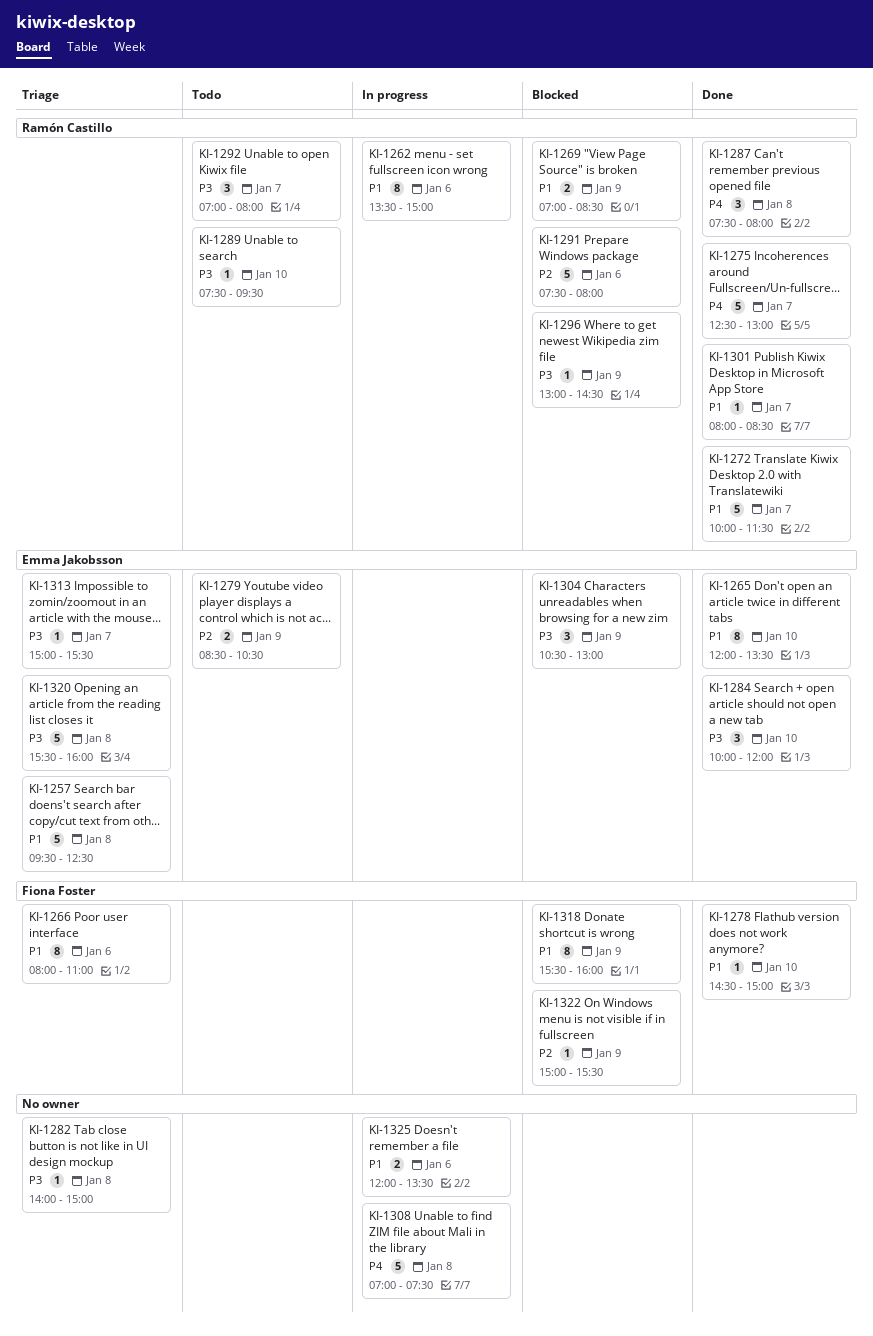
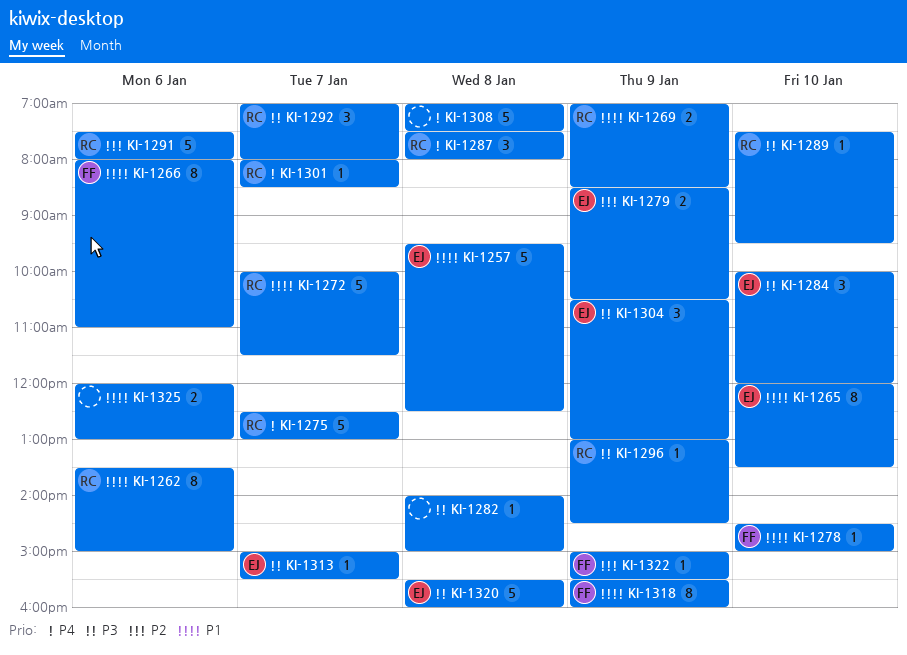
KI-1301, priority: P1 -> P4
KI-1325, ends: 13:30 -> 13:00

